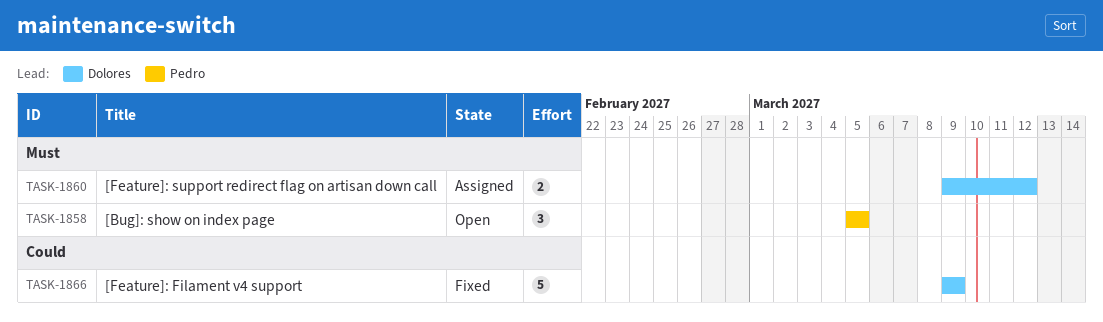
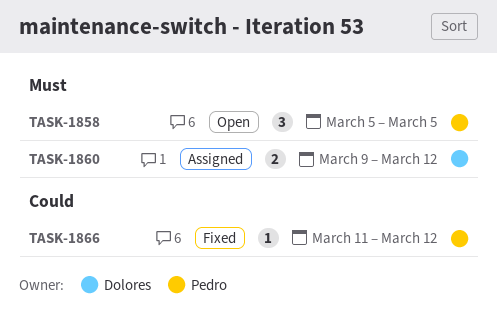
TASK-1866, owner: Dolores -> Pedro
TASK-1866, estimate: 5 -> 1
TASK-1866, start: Mar 9 -> Mar 11
TASK-1866, due: Mar 9 -> Mar 12

